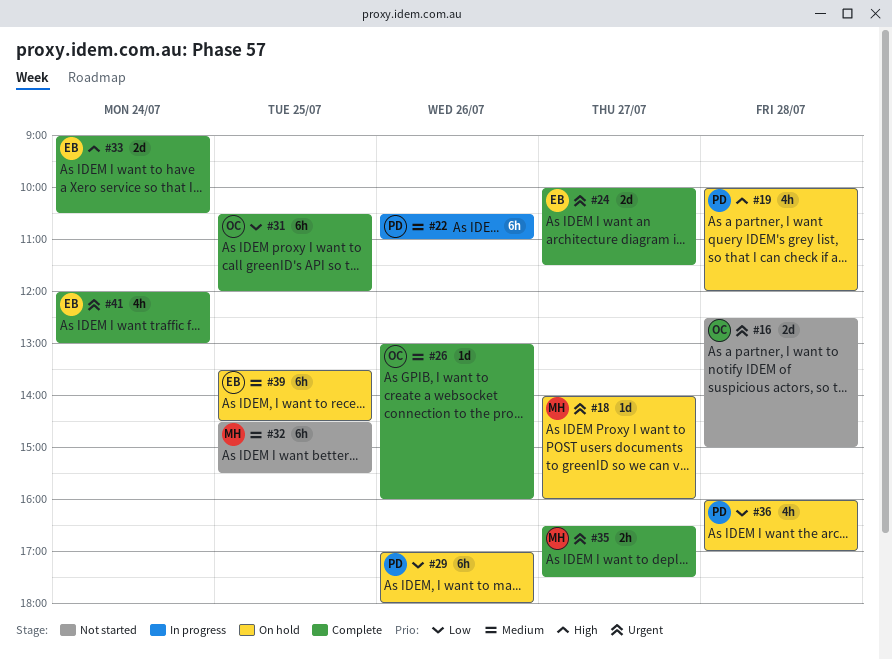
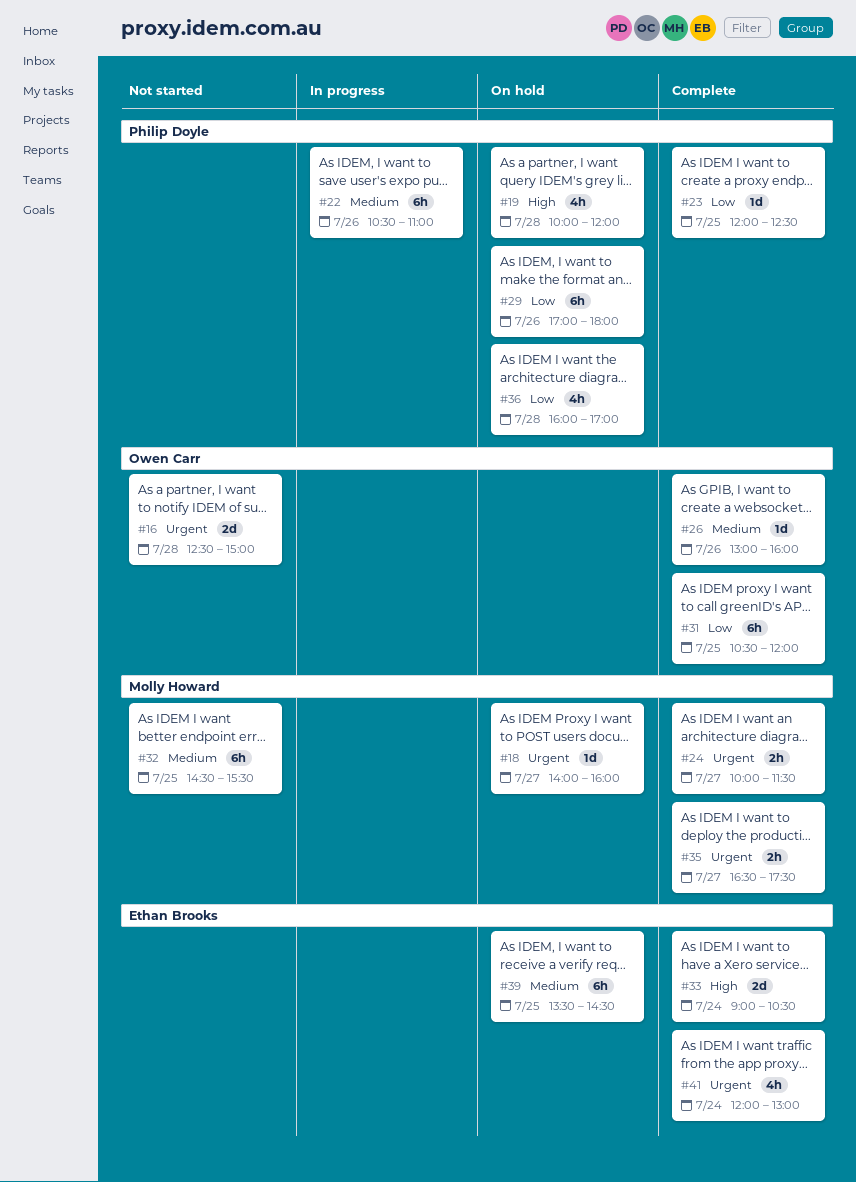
#23: none -> present
#24, owner: Ethan Brooks -> Molly Howard
#24, estimate: 2d -> 2h

